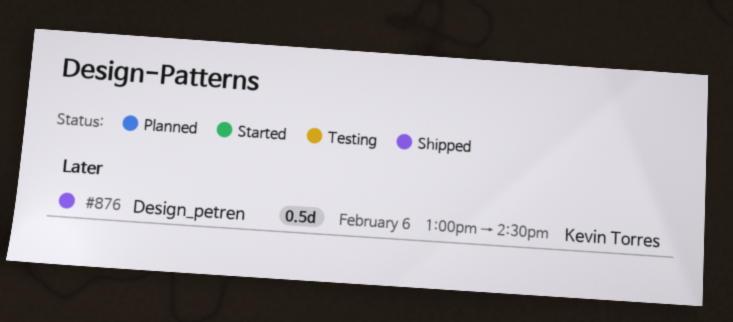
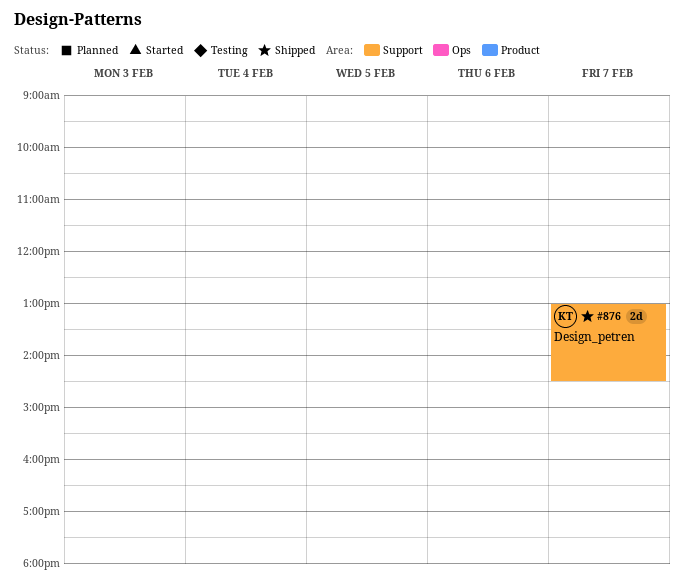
#876, estimate: 0.5d -> 2d
#876, day: Feb 6 -> Feb 7

